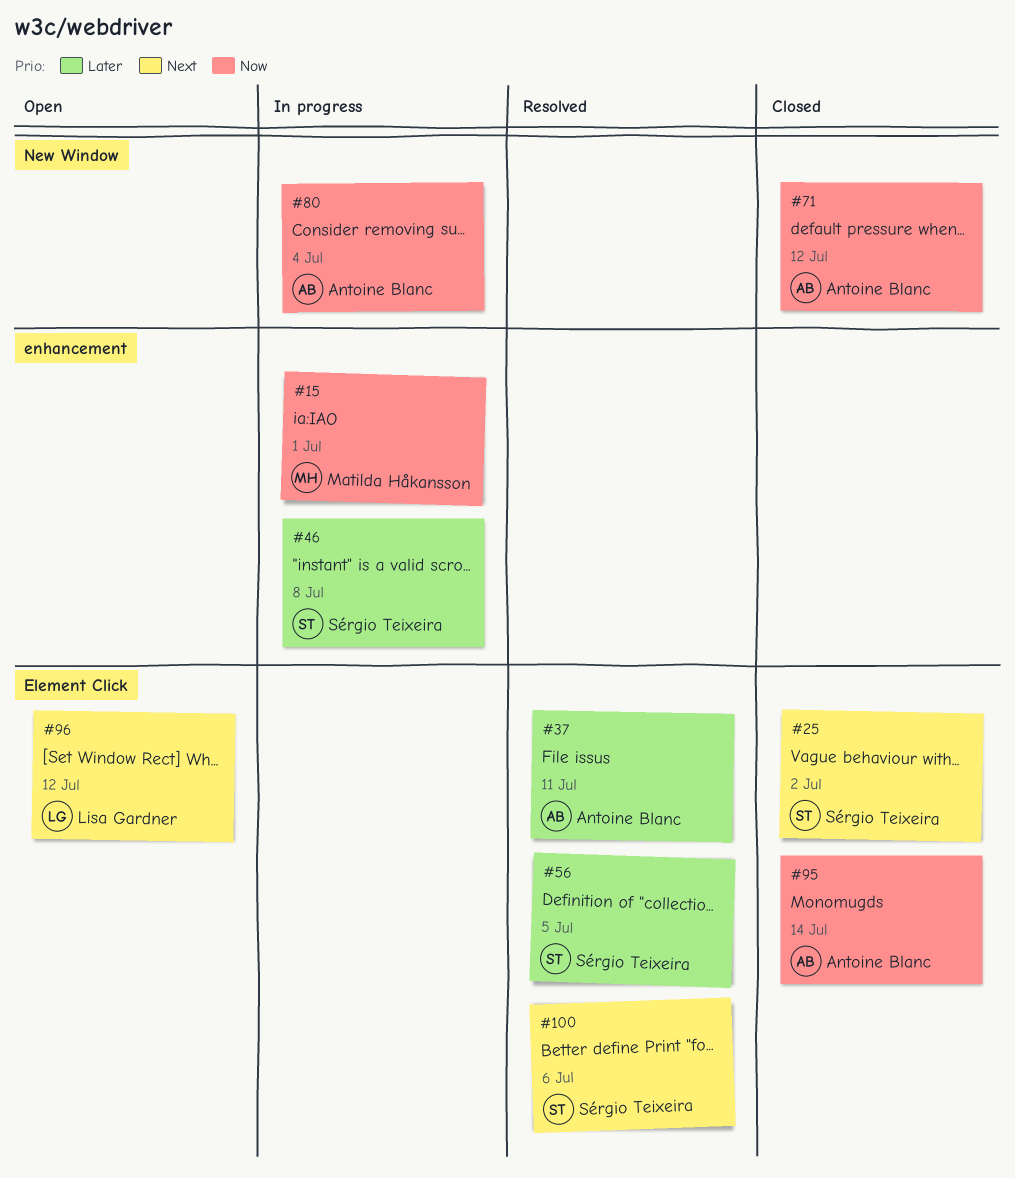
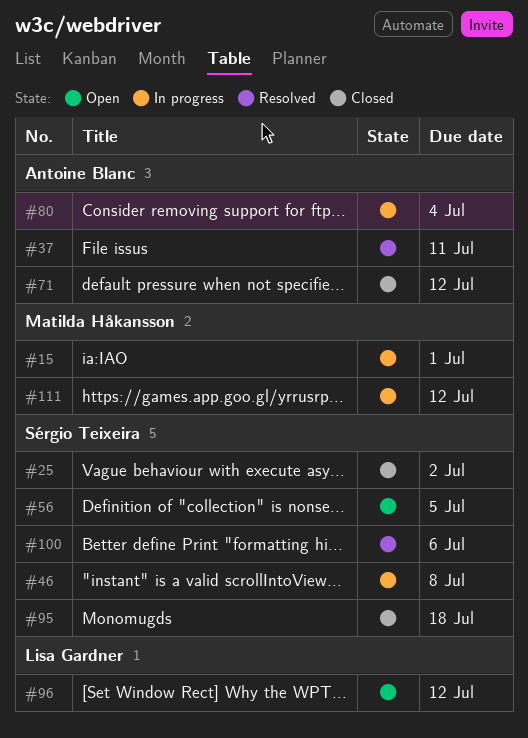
#56, status: Resolved -> Open
#95, owner: Antoine Blanc -> Sérgio Teixeira
#95, due: Jul 14 -> Jul 18
#111: none -> present

